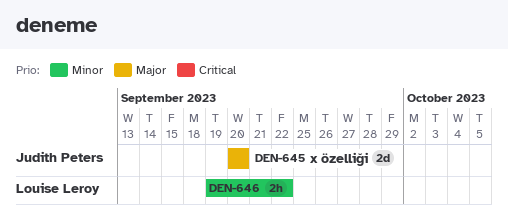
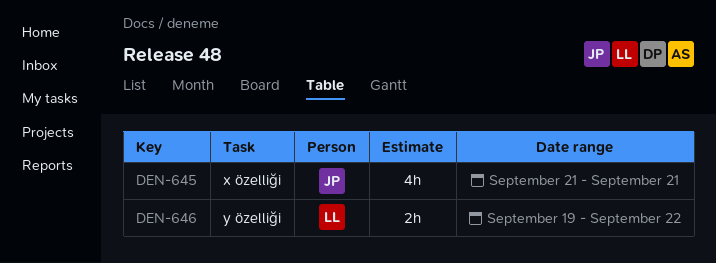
DEN-645, estimate: 2d -> 4h
DEN-645, start: Sep 20 -> Sep 21
DEN-645, due: Sep 20 -> Sep 21

